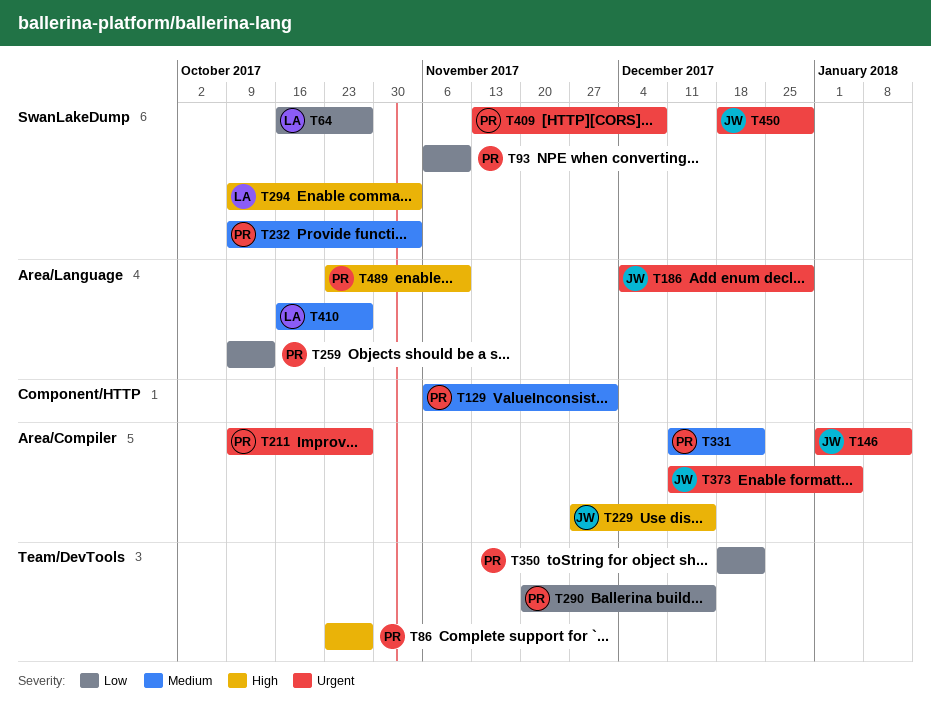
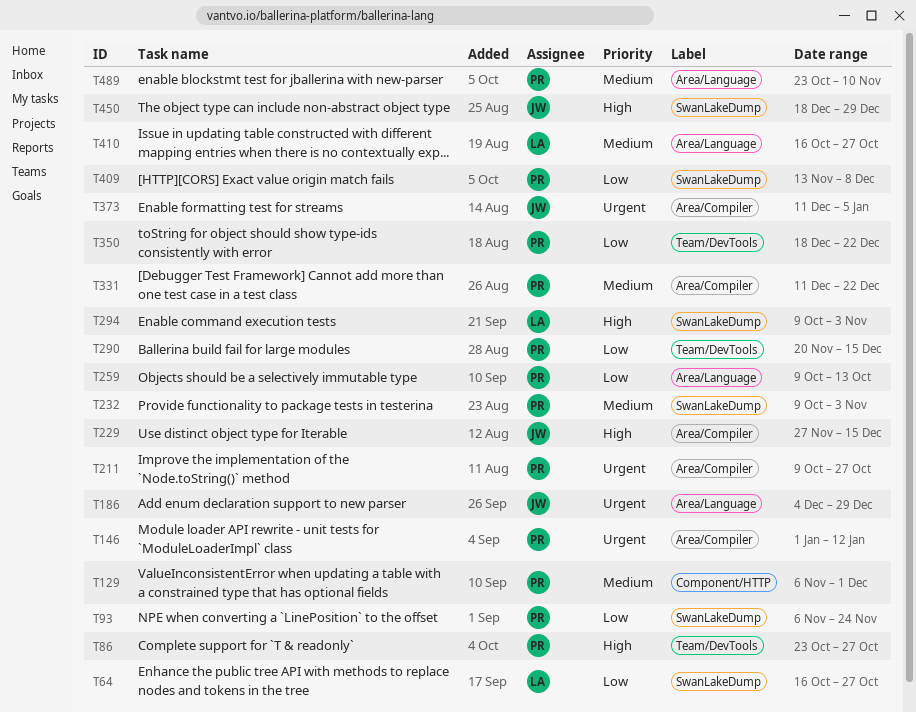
T93, due: Nov 10 -> Nov 24
T146, owner: JW -> PR
T409, priority: Urgent -> Low
T450, priority: Urgent -> High
T489, priority: High -> Medium

